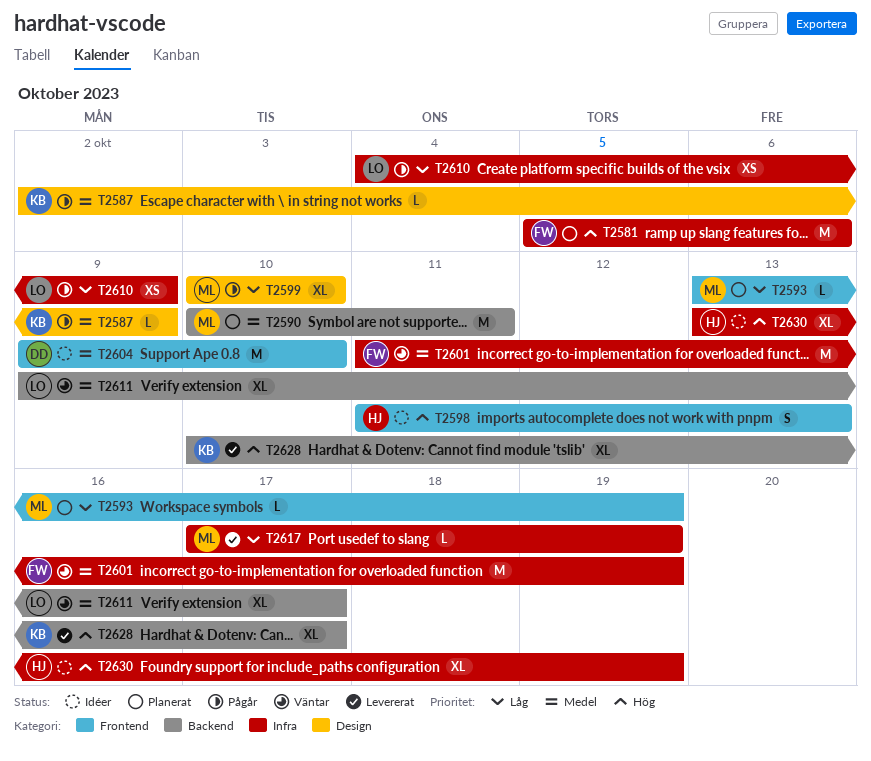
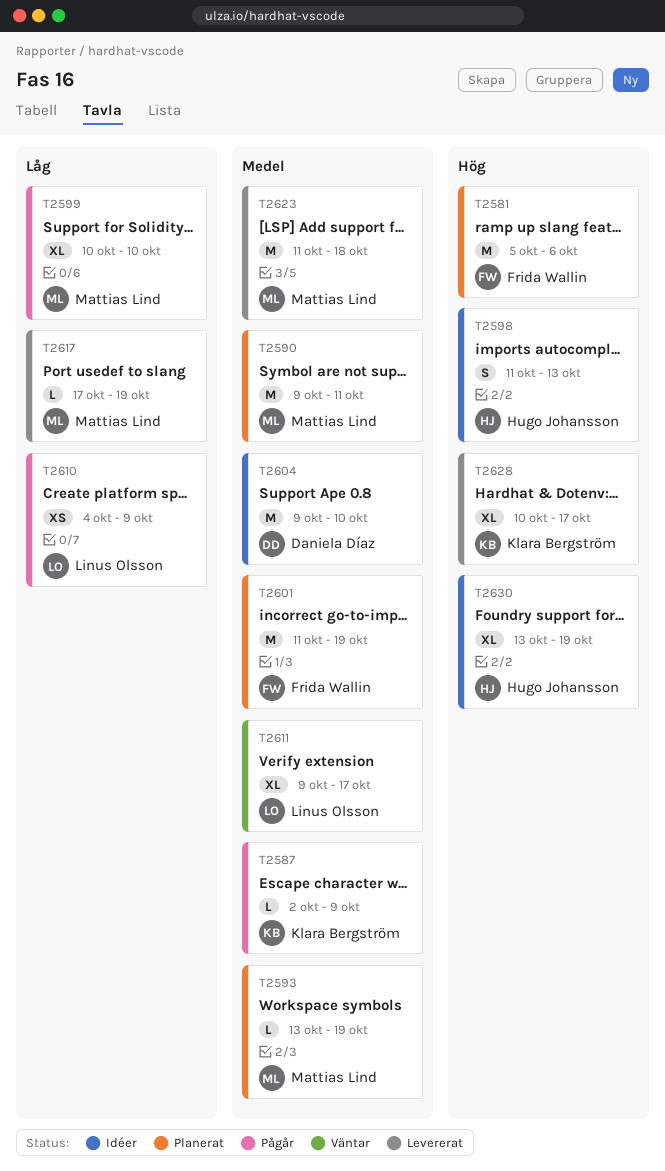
T2590, start: Oct 10 -> Oct 9
T2593, priority: Låg -> Medel
T2601, status: Väntar -> Planerat
T2623: none -> present

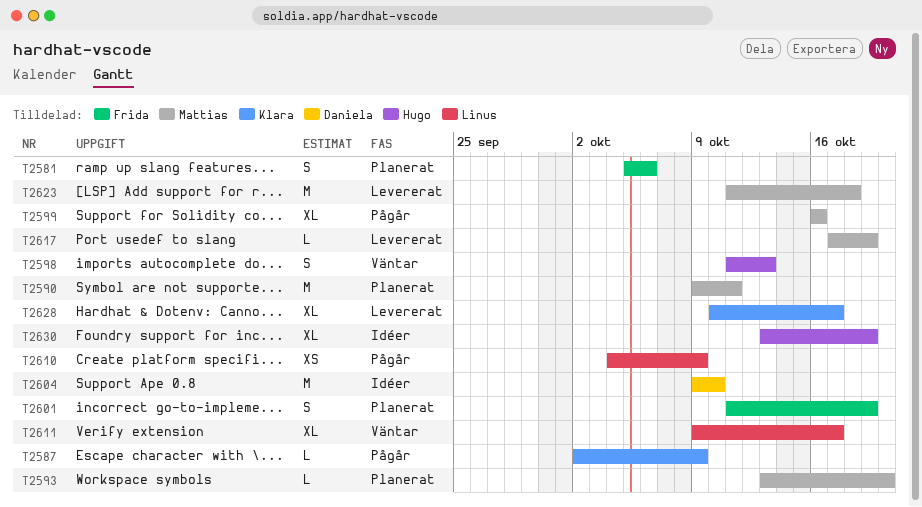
T2581, estimate: M -> S
T2593, due: Oct 19 -> Oct 20
T2598, status: Idéer -> Väntar
T2599, start: Oct 10 -> Oct 16
T2599, due: Oct 10 -> Oct 16
T2601, estimate: M -> S

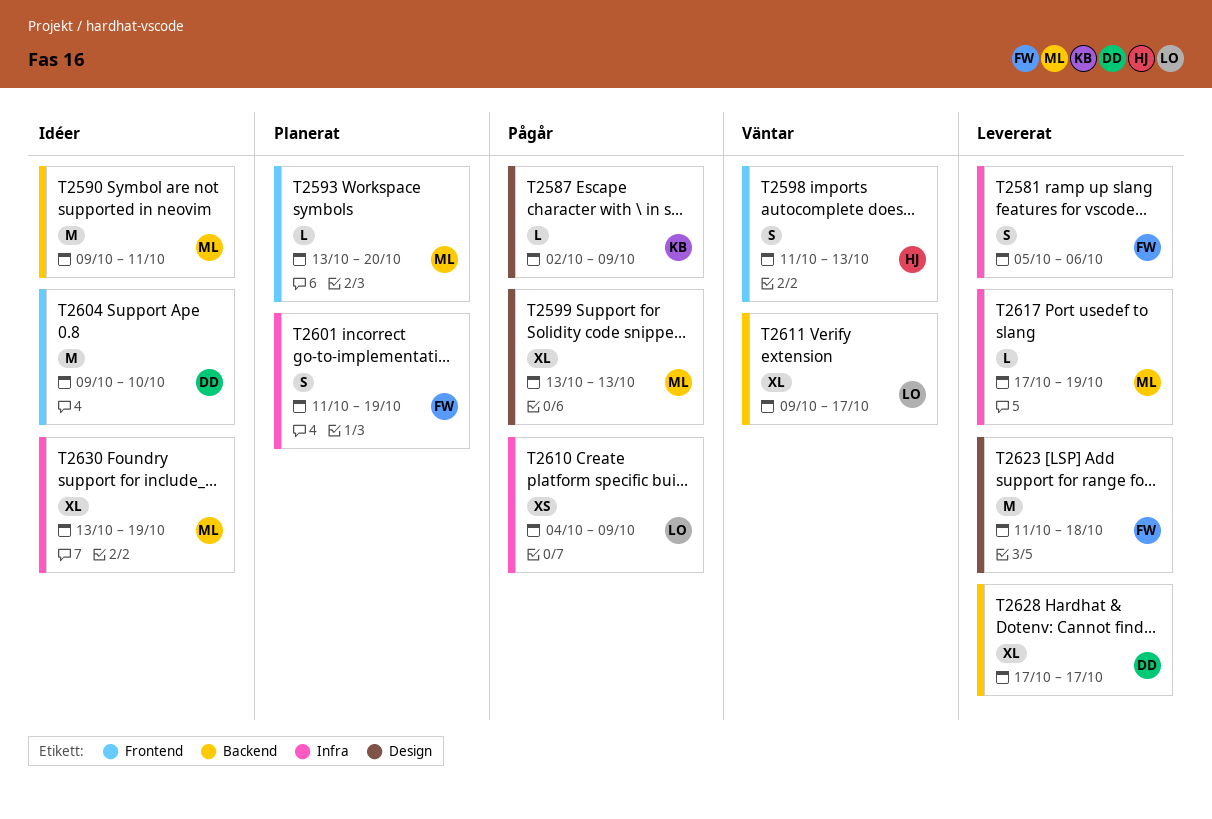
T2581, status: Planerat -> Levererat
T2590, status: Planerat -> Idéer
T2599, start: Oct 16 -> Oct 13
T2599, due: Oct 16 -> Oct 13
T2623, owner: Mattias -> Frida
T2628, owner: Klara -> Daniela
T2628, start: Oct 10 -> Oct 17
T2630, owner: Hugo -> Mattias

